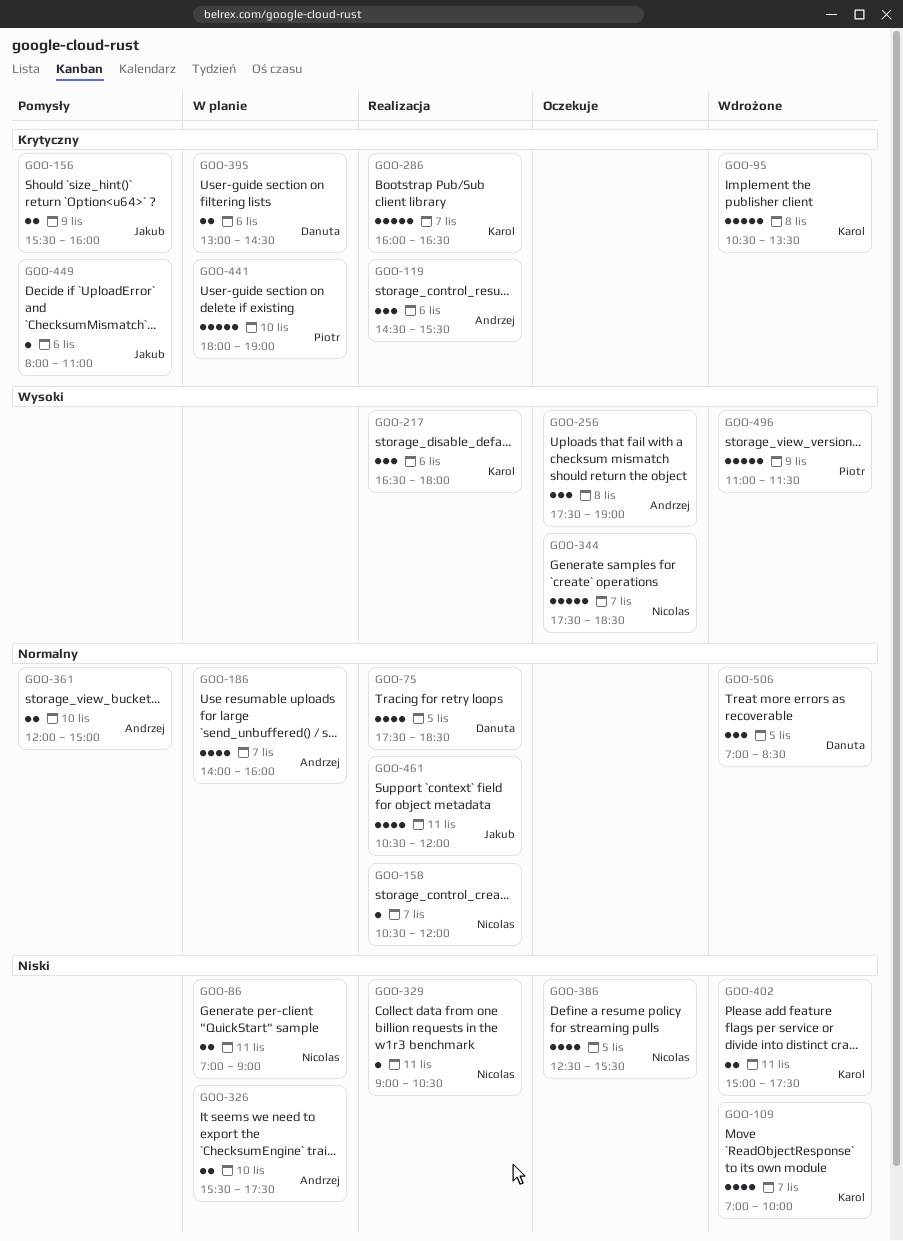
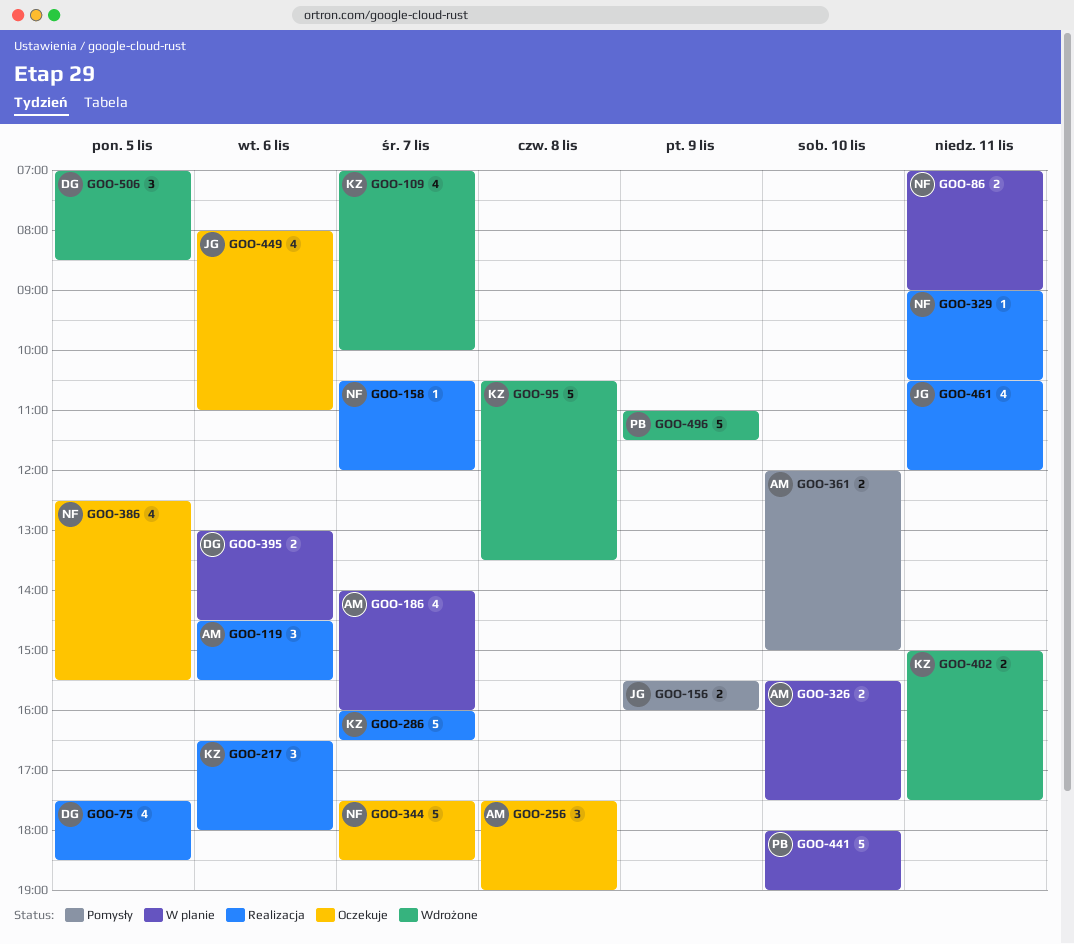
GOO-449, status: Pomysły -> Oczekuje
GOO-449, estimate: 1 -> 4

